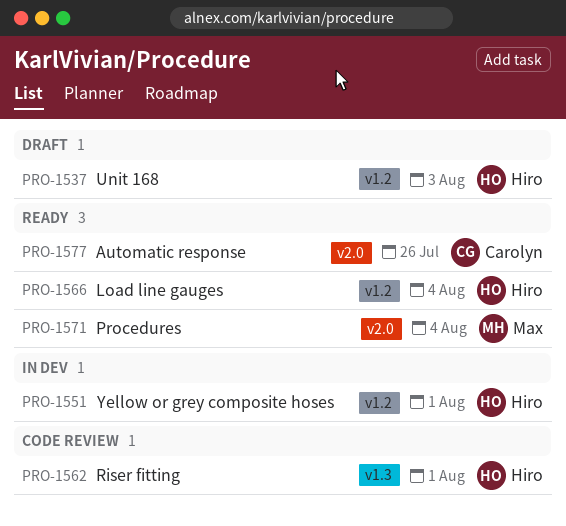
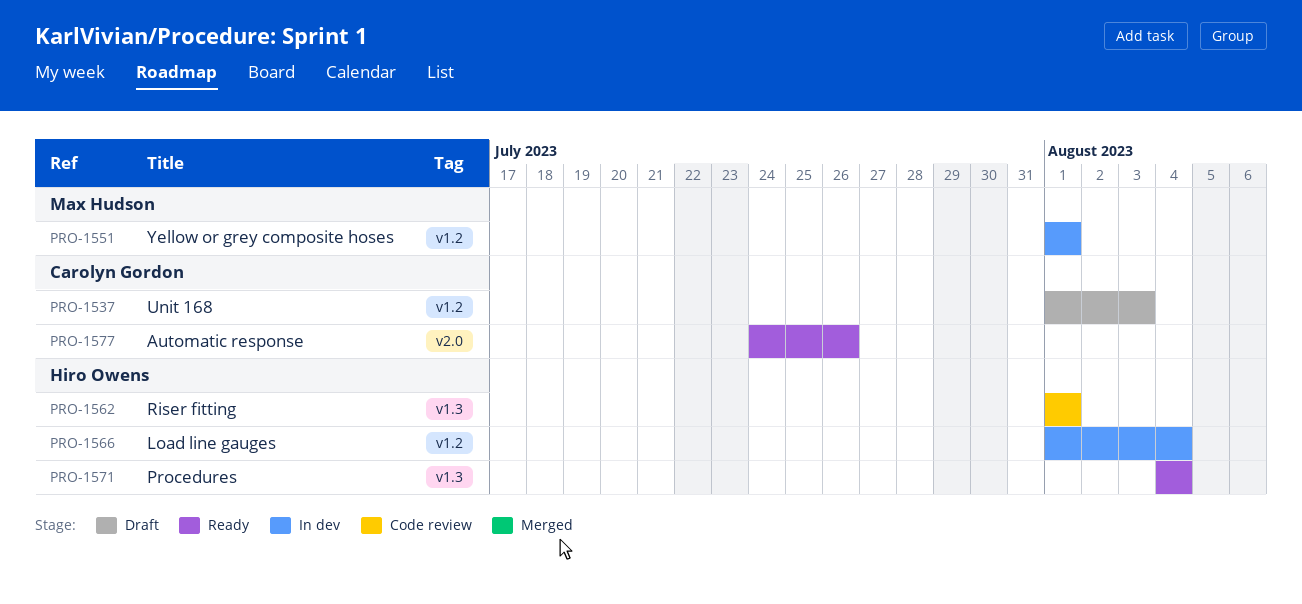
PRO-1537, owner: Hiro Owens -> Carolyn Gordon
PRO-1551, owner: Hiro Owens -> Max Hudson
PRO-1566, status: Ready -> In dev
PRO-1571, owner: Max Hudson -> Hiro Owens
PRO-1571, label: v2.0 -> v1.3

